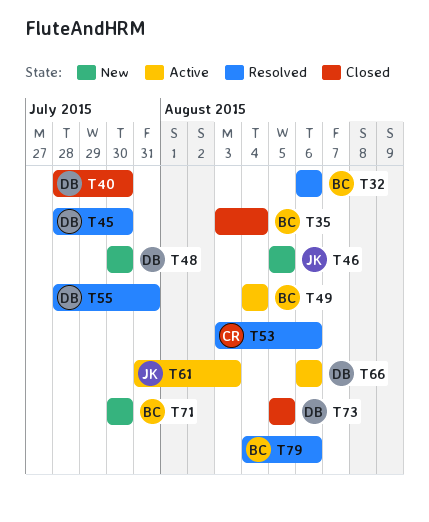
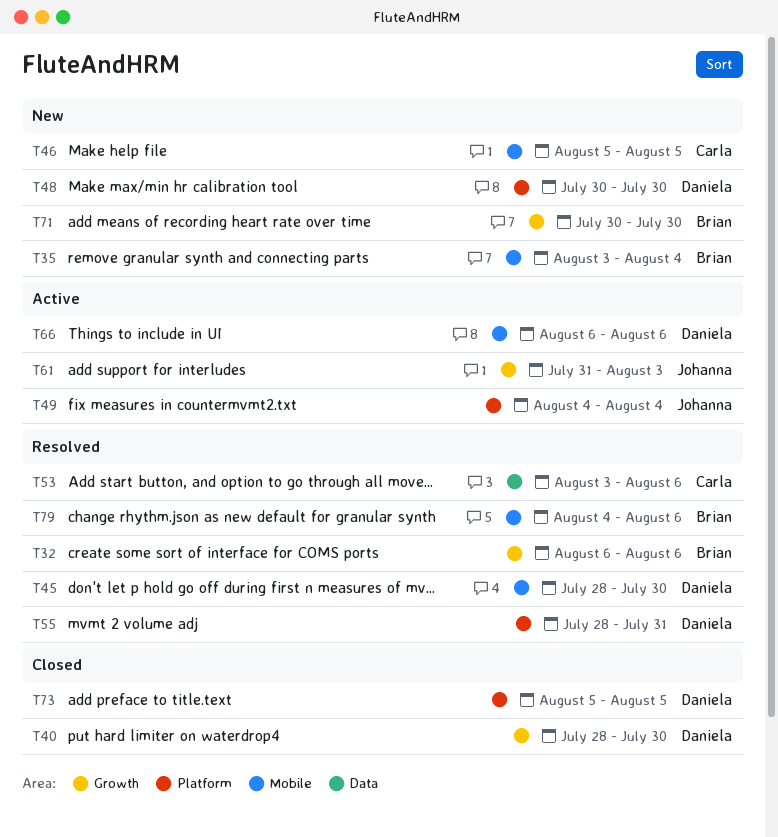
T35, status: Closed -> New
T46, owner: Johanna -> Carla
T49, owner: Brian -> Johanna

